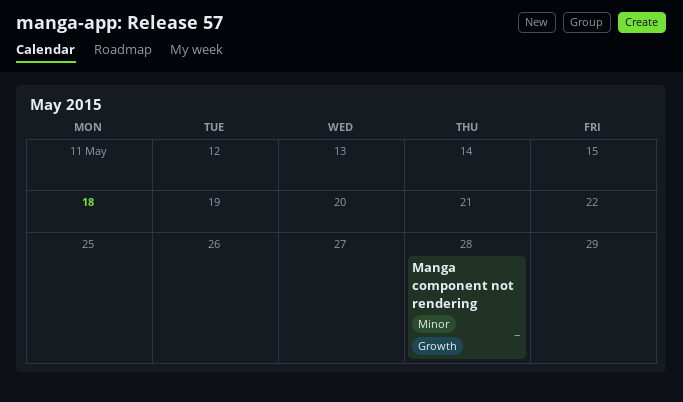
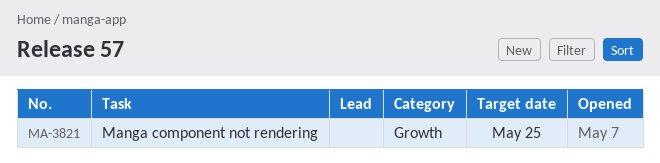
Manga component not rendering, due: May 28 -> May 25

